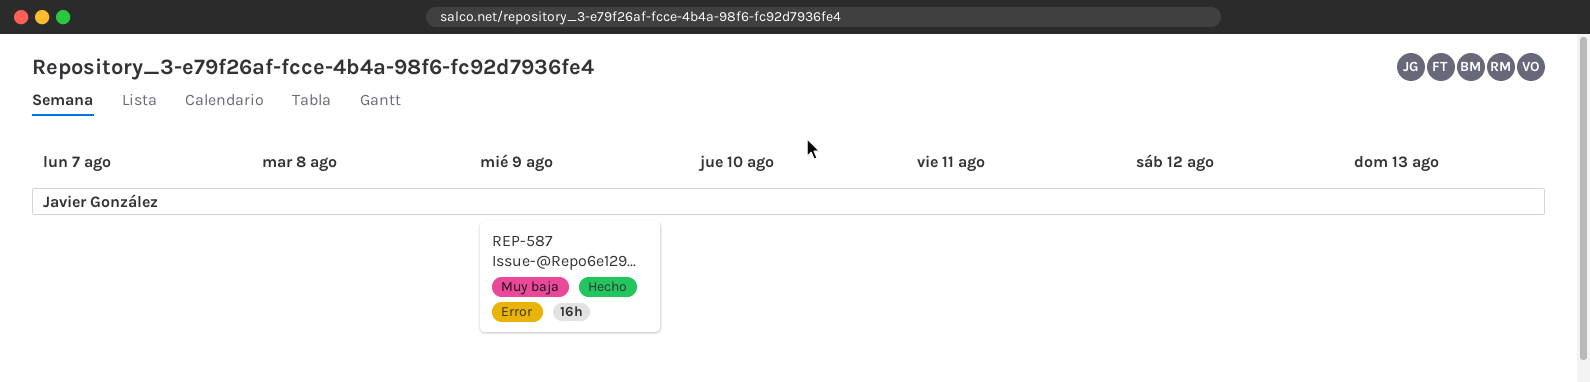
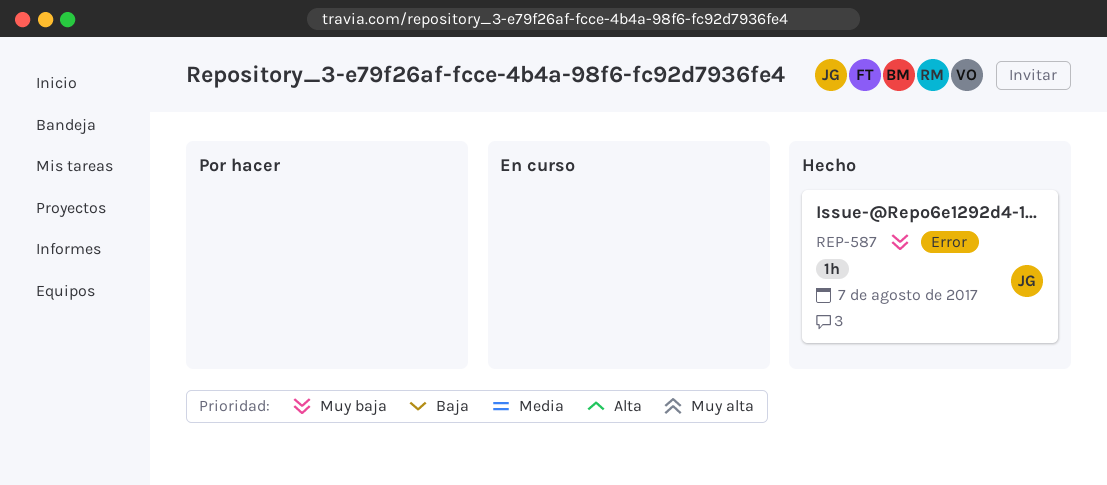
REP-587, estimate: 16h -> 1h
REP-587, due: Aug 9 -> Aug 7

